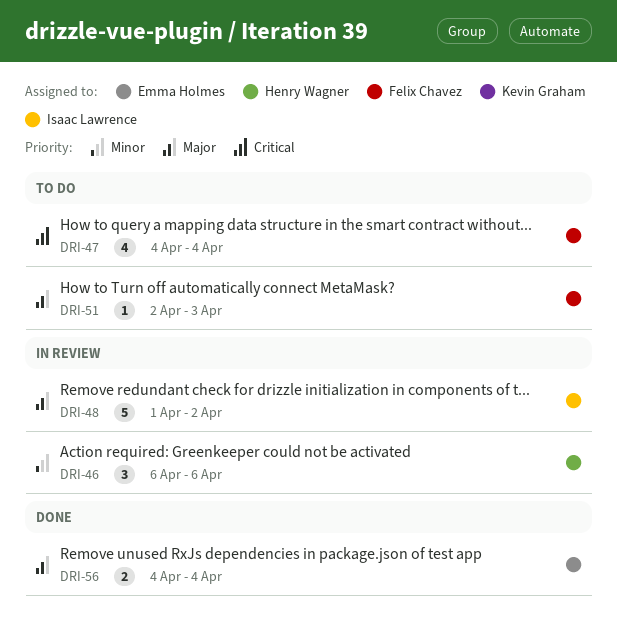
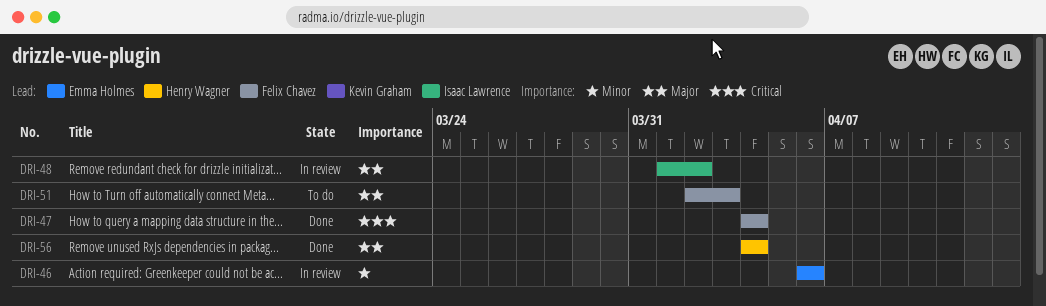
DRI-46, owner: Henry Wagner -> Emma Holmes
DRI-47, status: To do -> Done
DRI-56, owner: Emma Holmes -> Henry Wagner

